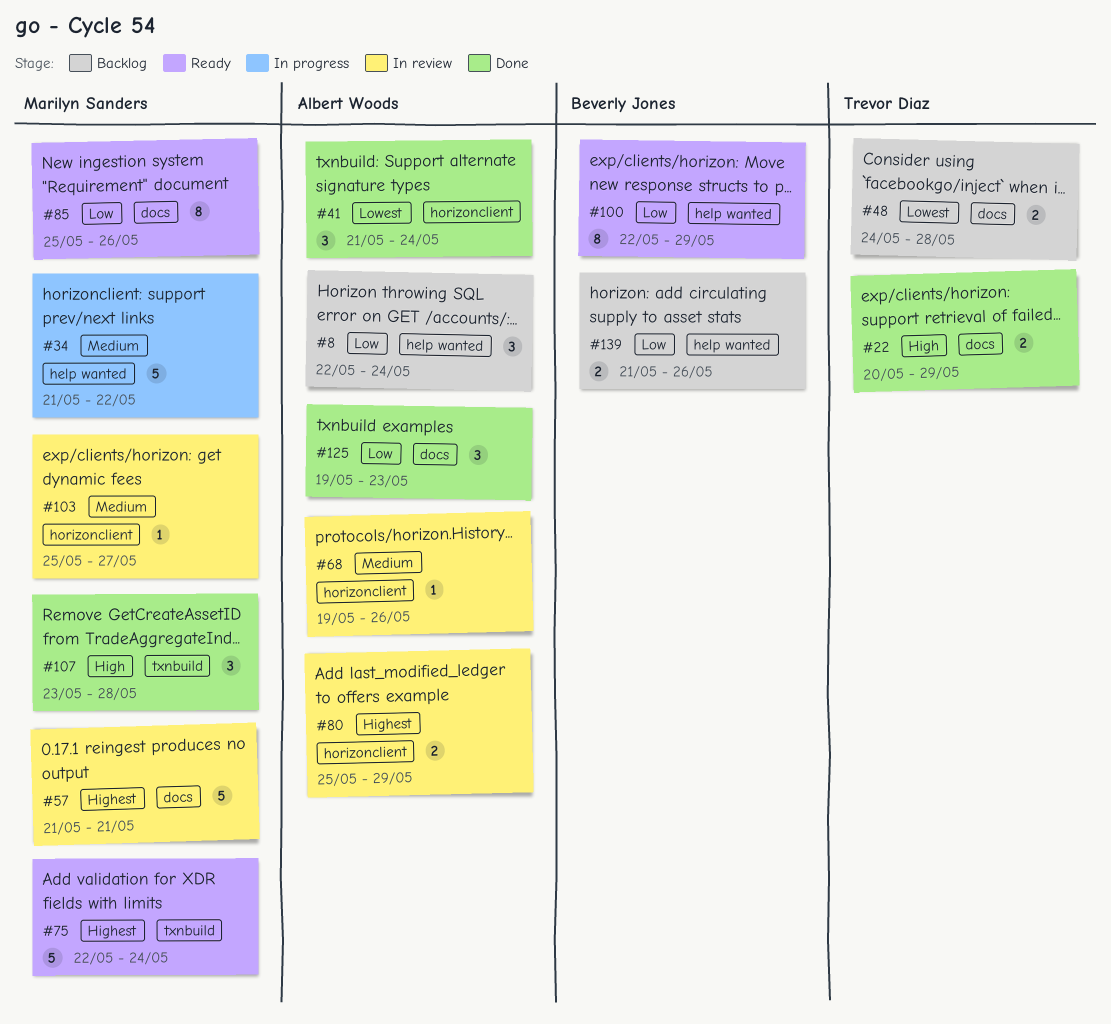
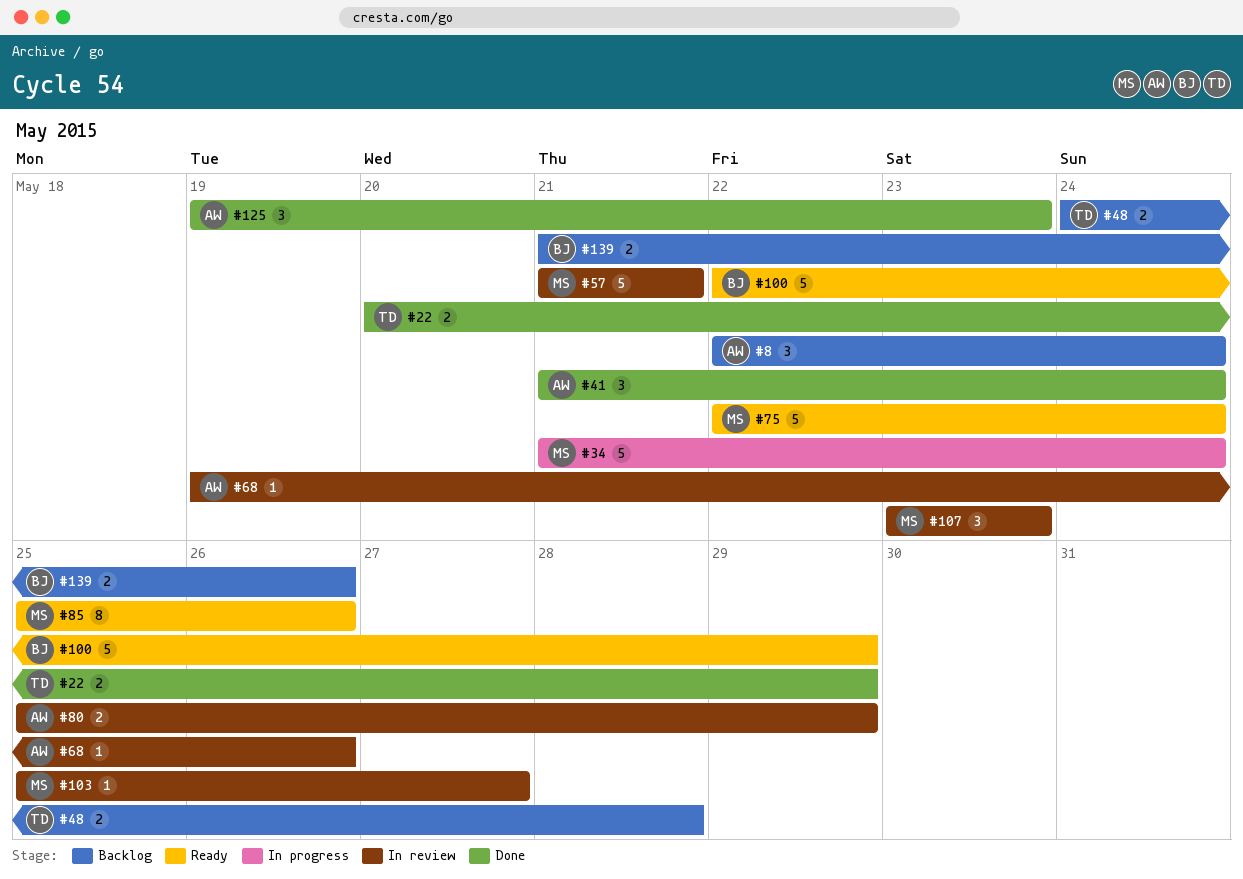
#34, due: May 22 -> May 24
#100, estimate: 8 -> 5
#107, status: Done -> In review
#107, due: May 28 -> May 23

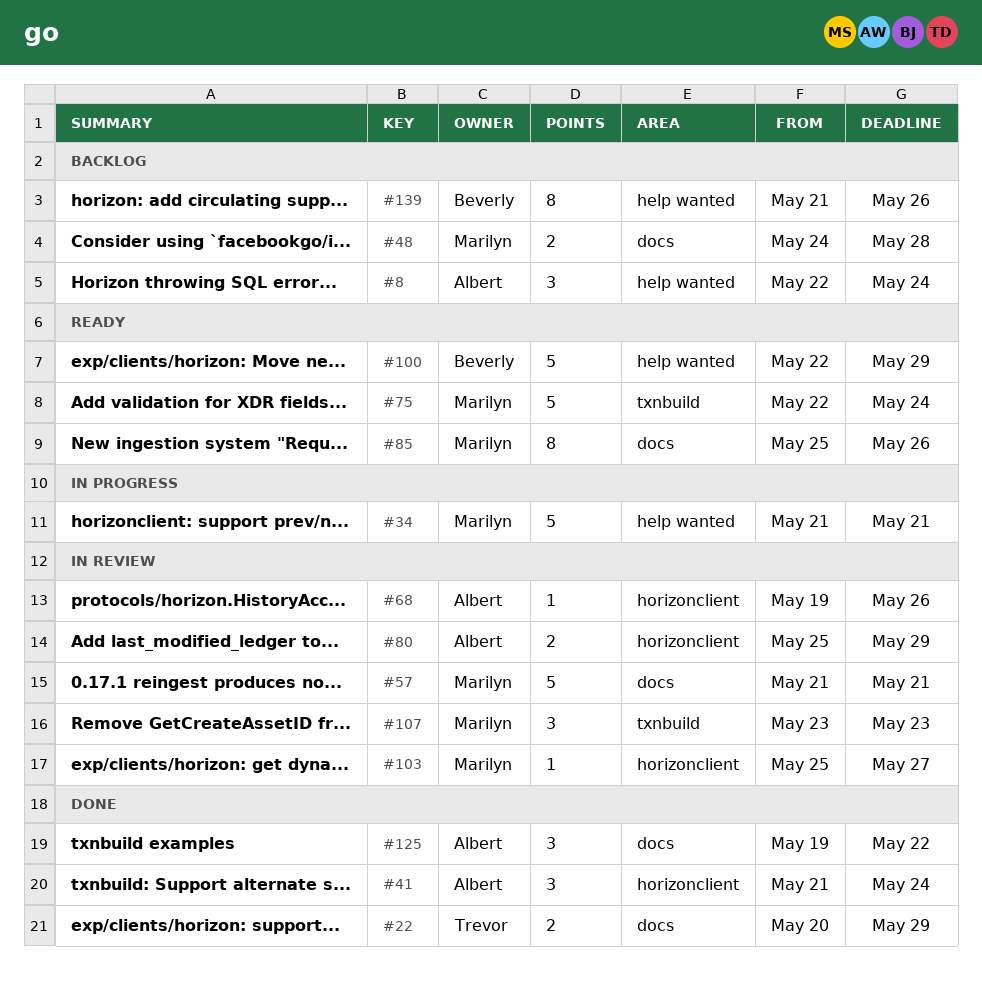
#34, due: May 24 -> May 21
#48, owner: Trevor -> Marilyn
#125, due: May 23 -> May 22
#139, estimate: 2 -> 8

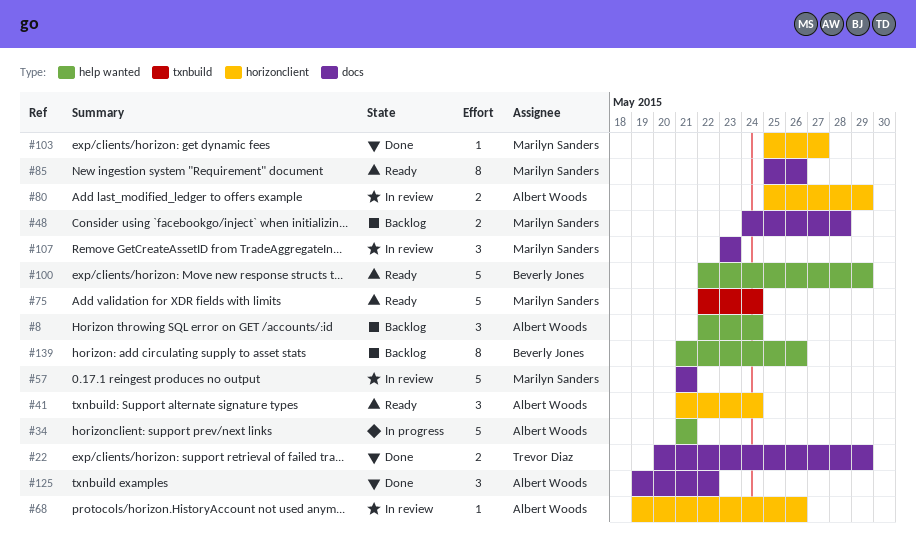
#34, owner: Marilyn Sanders -> Albert Woods
#41, status: Done -> Ready
#103, status: In review -> Done
#107, label: txnbuild -> docs

